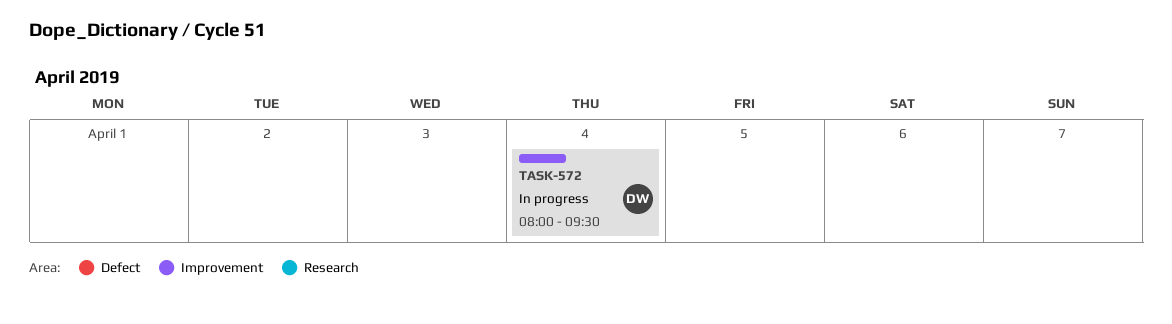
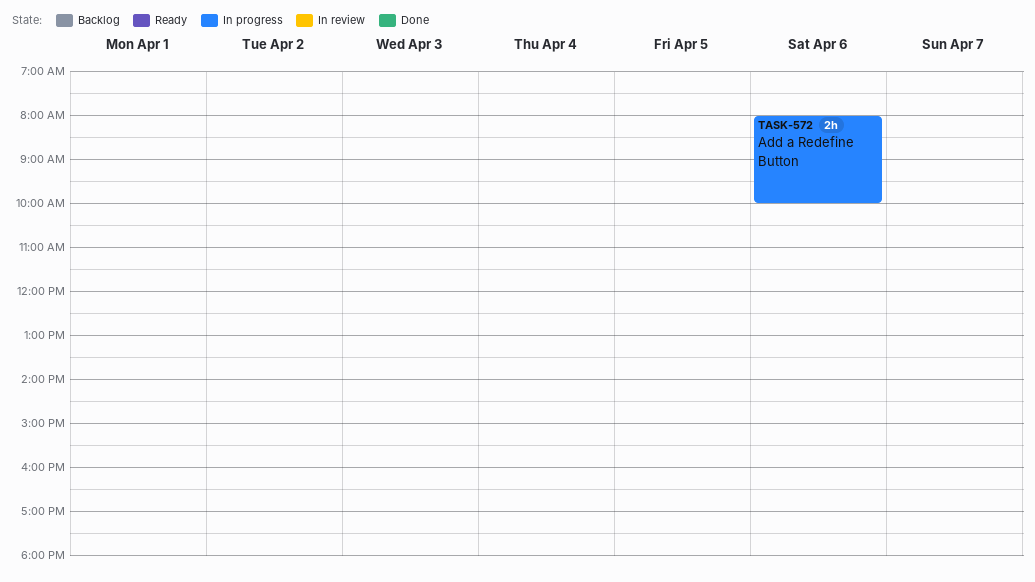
TASK-572, day: Apr 4 -> Apr 6
TASK-572, ends: 09:30 -> 10:00

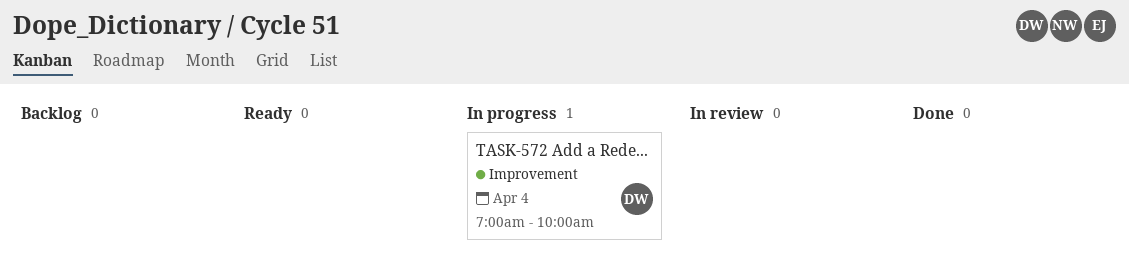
TASK-572, day: Apr 6 -> Apr 4
TASK-572, begins: 08:00 -> 07:00

